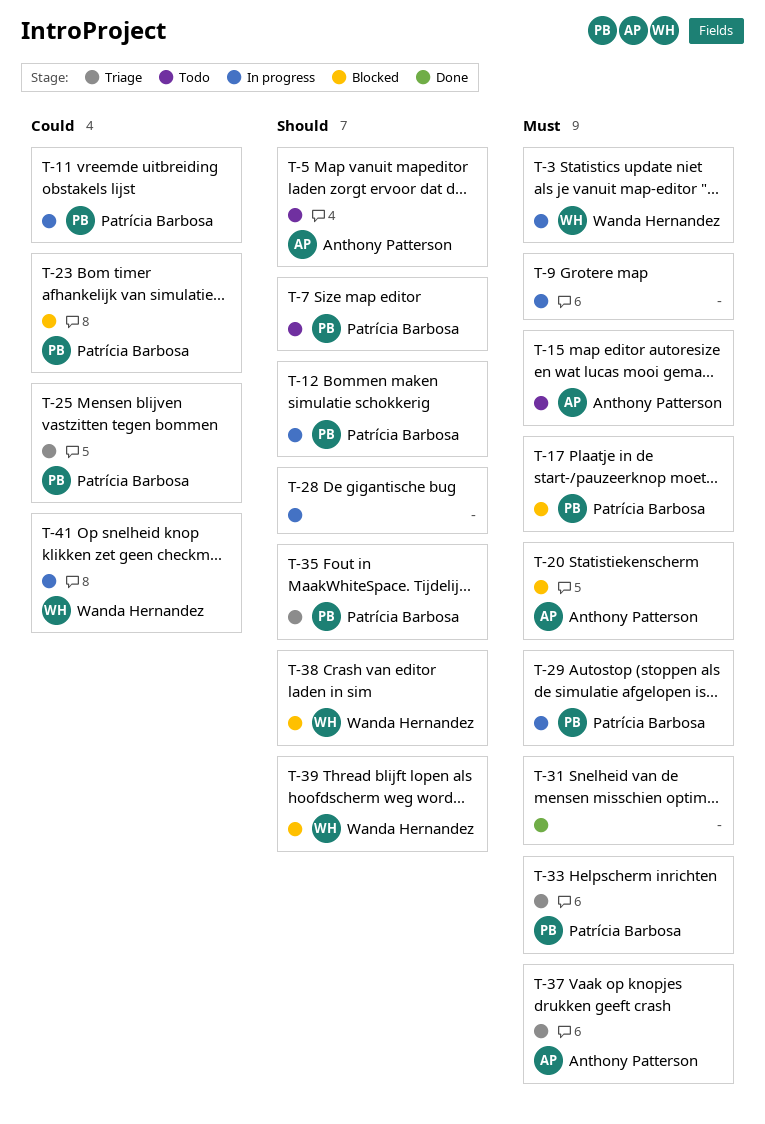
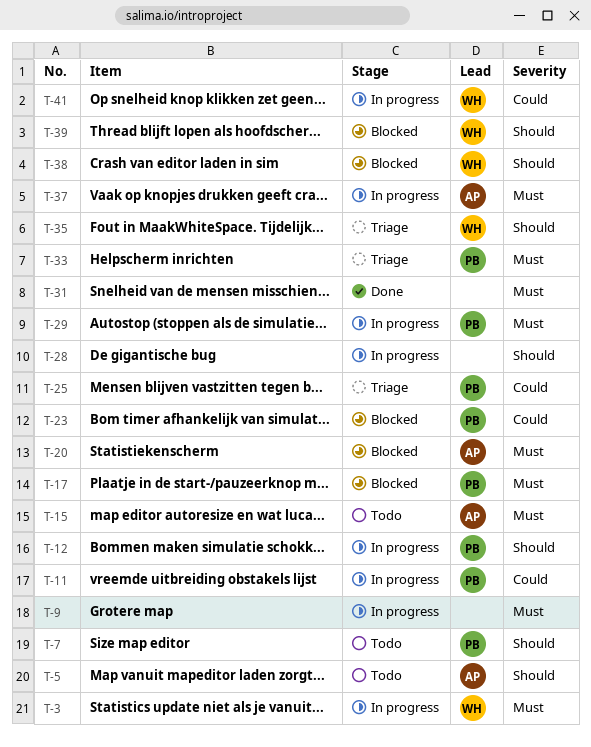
T-35, owner: Patrícia Barbosa -> Wanda Hernandez
T-37, status: Triage -> In progress

